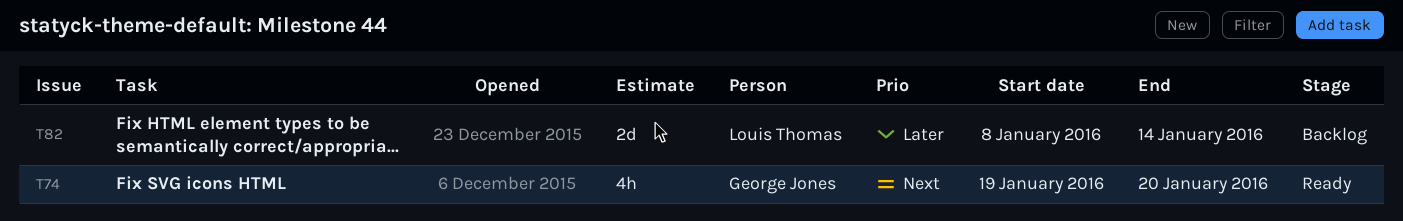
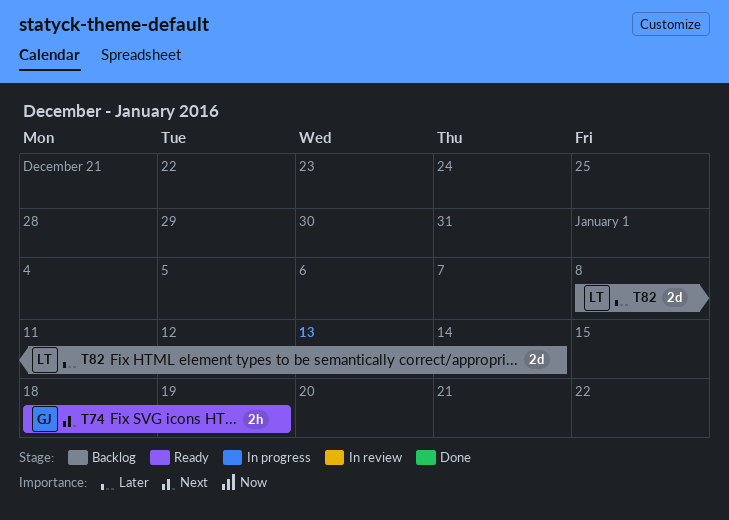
T74, estimate: 4h -> 2h
T74, start: Jan 19 -> Jan 18
T74, due: Jan 20 -> Jan 19

